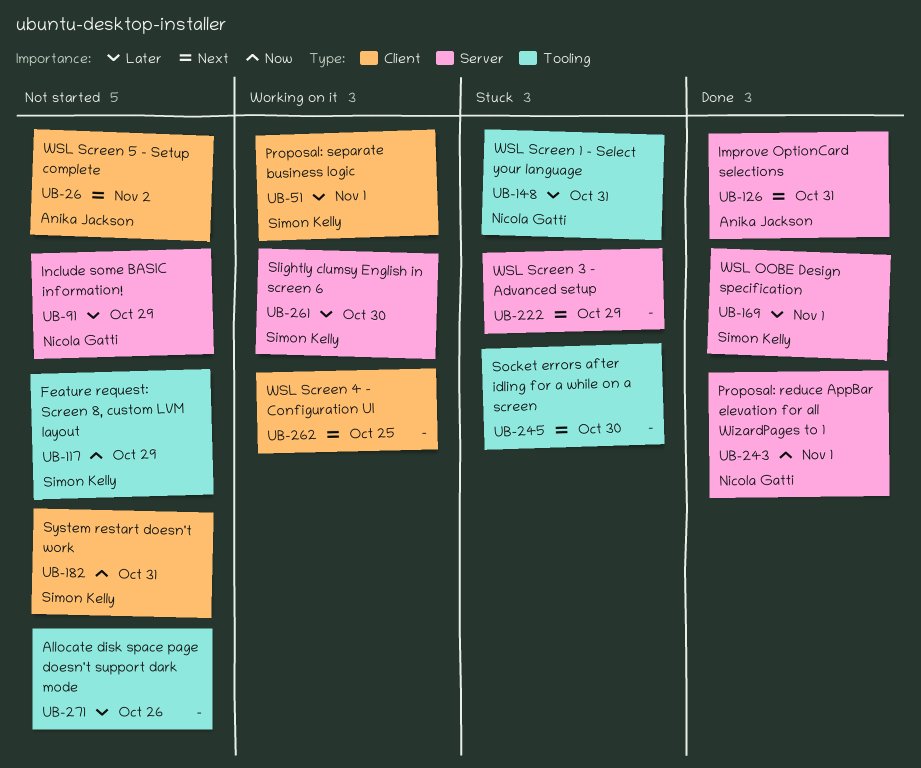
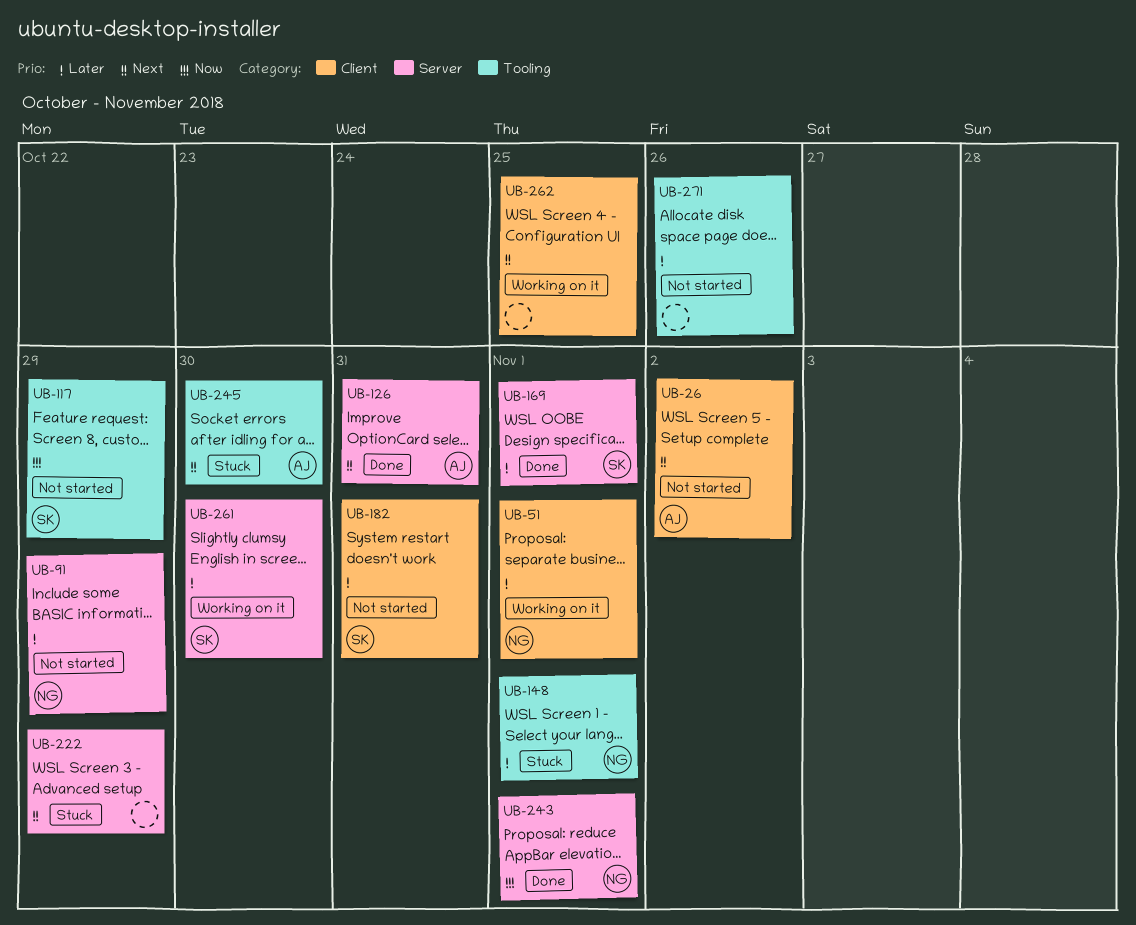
UB-51, owner: Simon Kelly -> Nicola Gatti
UB-148, due: Oct 31 -> Nov 1
UB-182, priority: Now -> Later
UB-245, owner: none -> Anika Jackson

